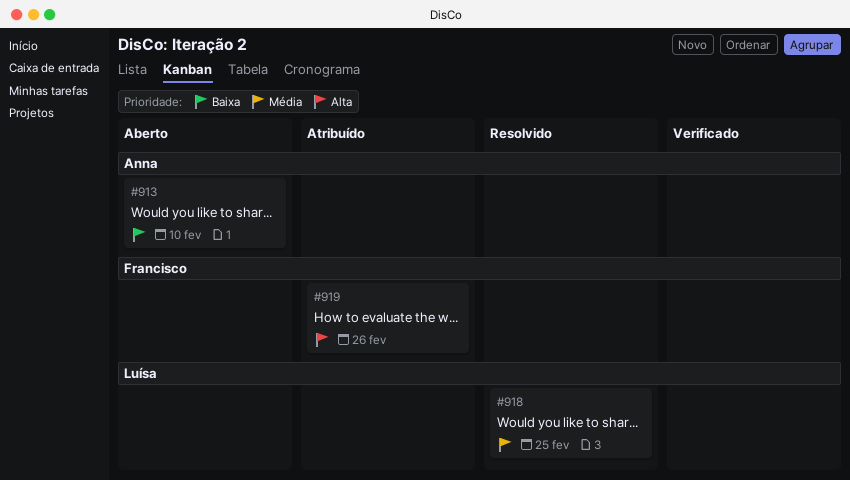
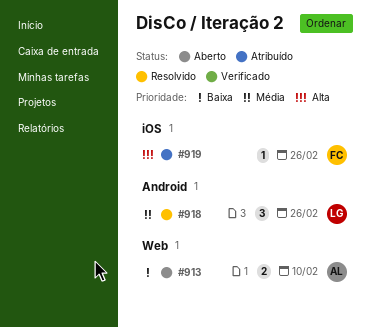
#918, due: Feb 25 -> Feb 26

